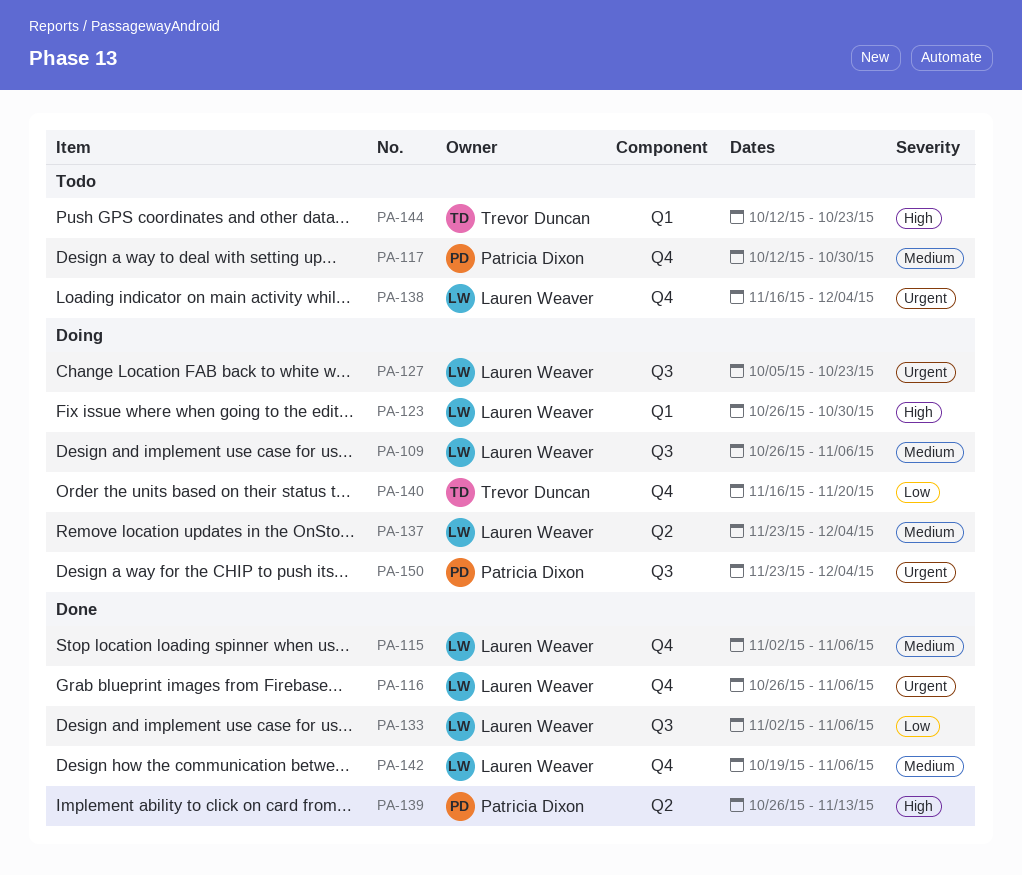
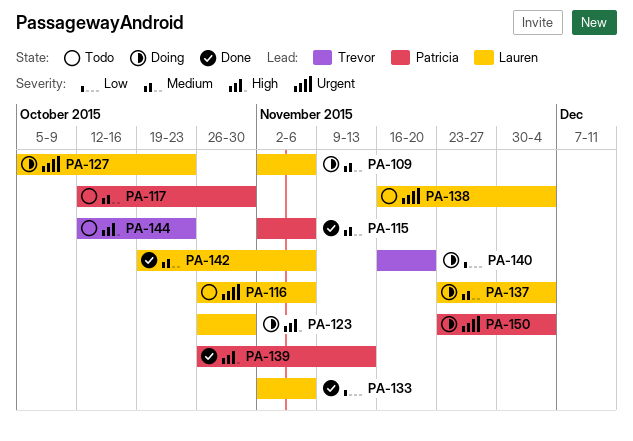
PA-109, start: Oct 26 -> Nov 2
PA-115, owner: Lauren Weaver -> Patricia Dixon
PA-116, status: Done -> Todo

